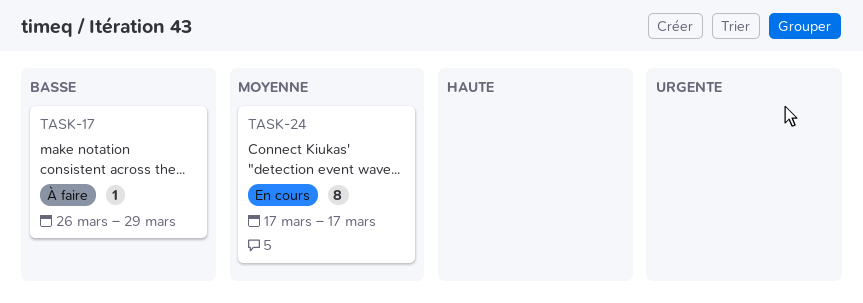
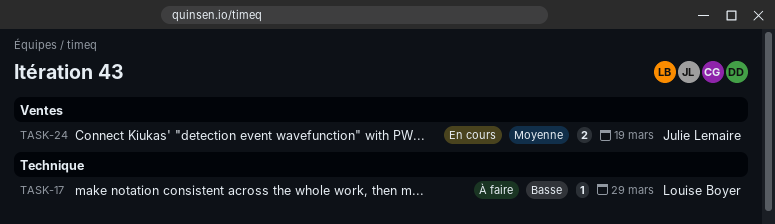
TASK-24, estimate: 8 -> 2
TASK-24, due: Mar 17 -> Mar 19

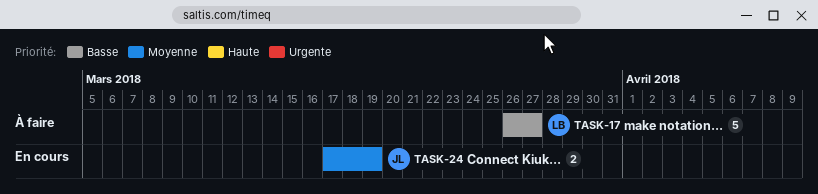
TASK-17, estimate: 1 -> 5
TASK-17, due: Mar 29 -> Mar 27

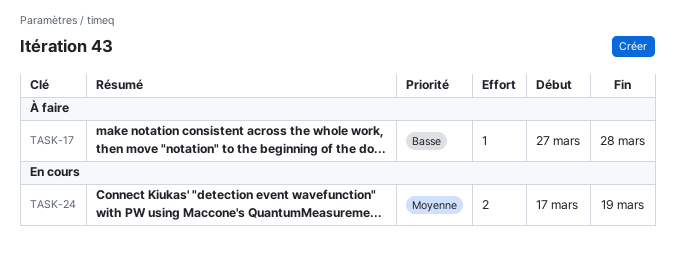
TASK-17, estimate: 5 -> 1
TASK-17, start: Mar 26 -> Mar 27
TASK-17, due: Mar 27 -> Mar 28

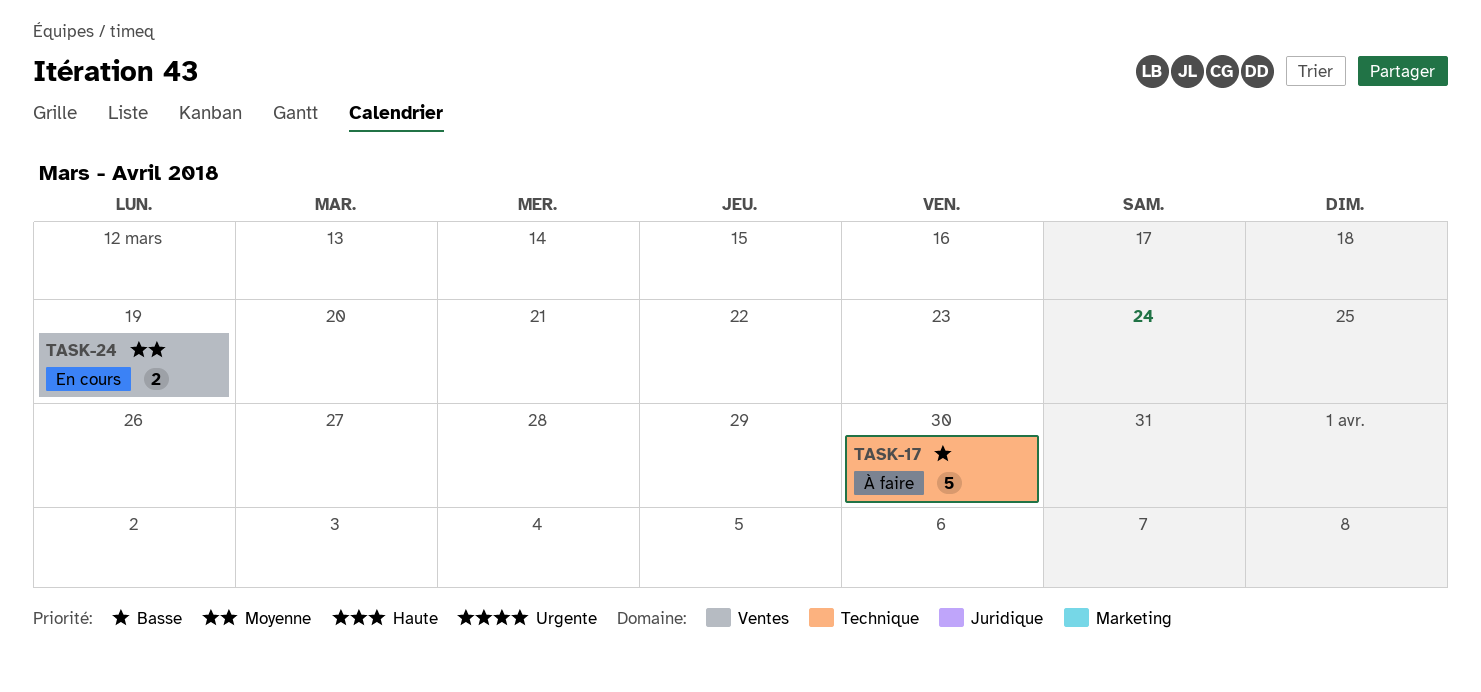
TASK-17, estimate: 1 -> 5
TASK-17, due: Mar 28 -> Mar 30

